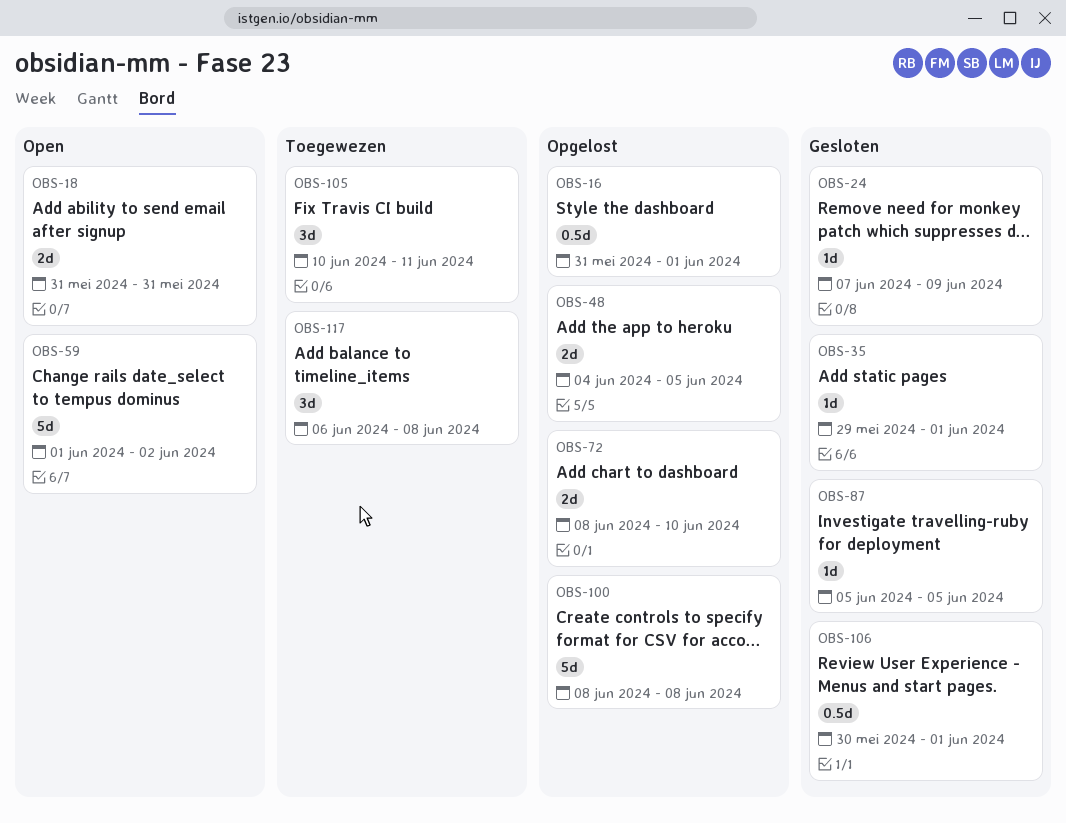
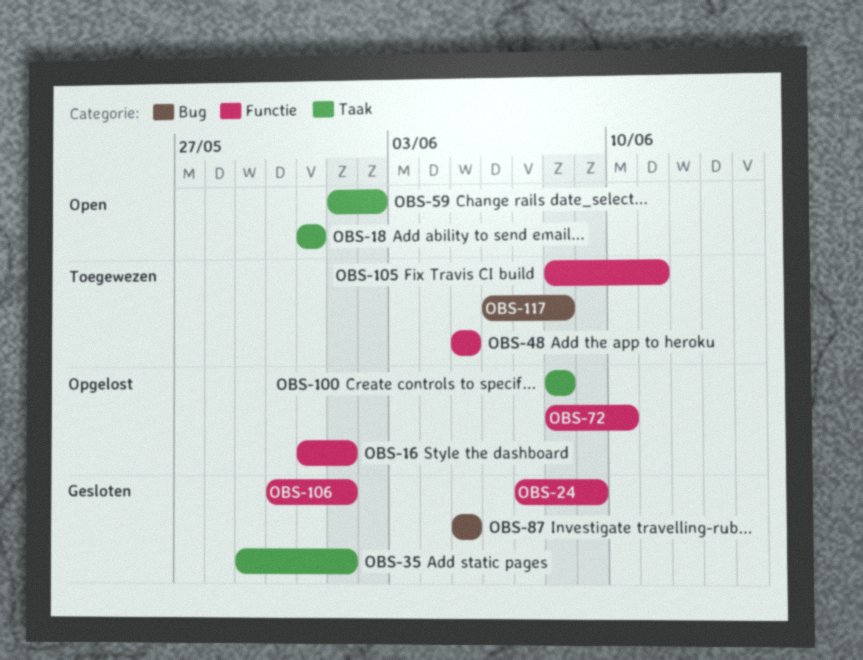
OBS-48, status: Opgelost -> Toegewezen
OBS-48, start: Jun 4 -> Jun 5
OBS-105, start: Jun 10 -> Jun 8

